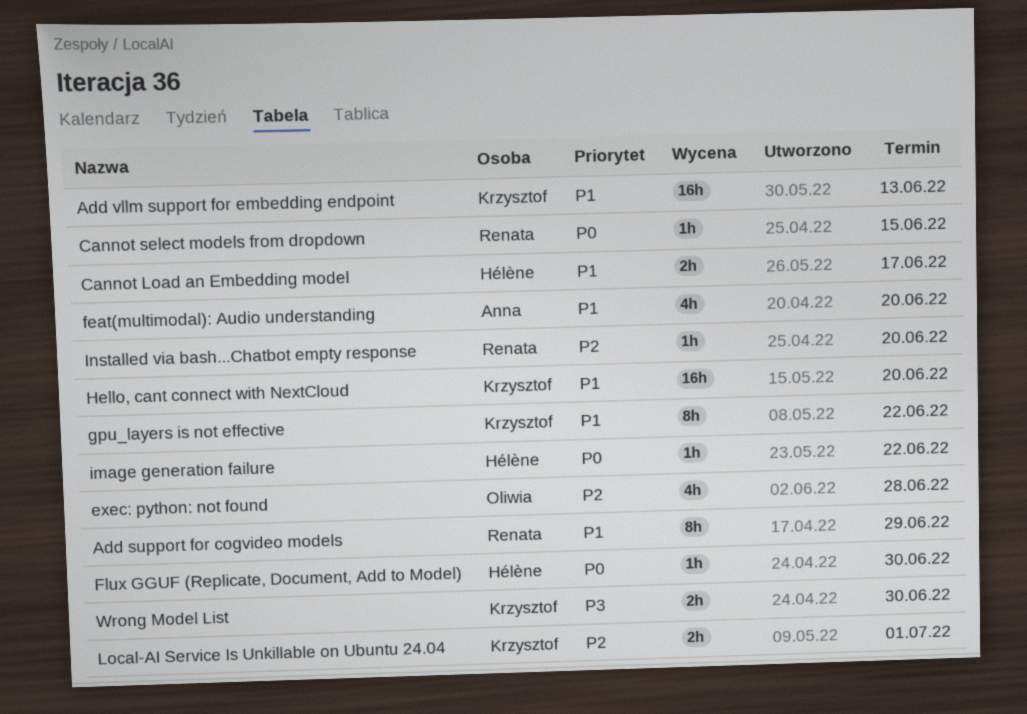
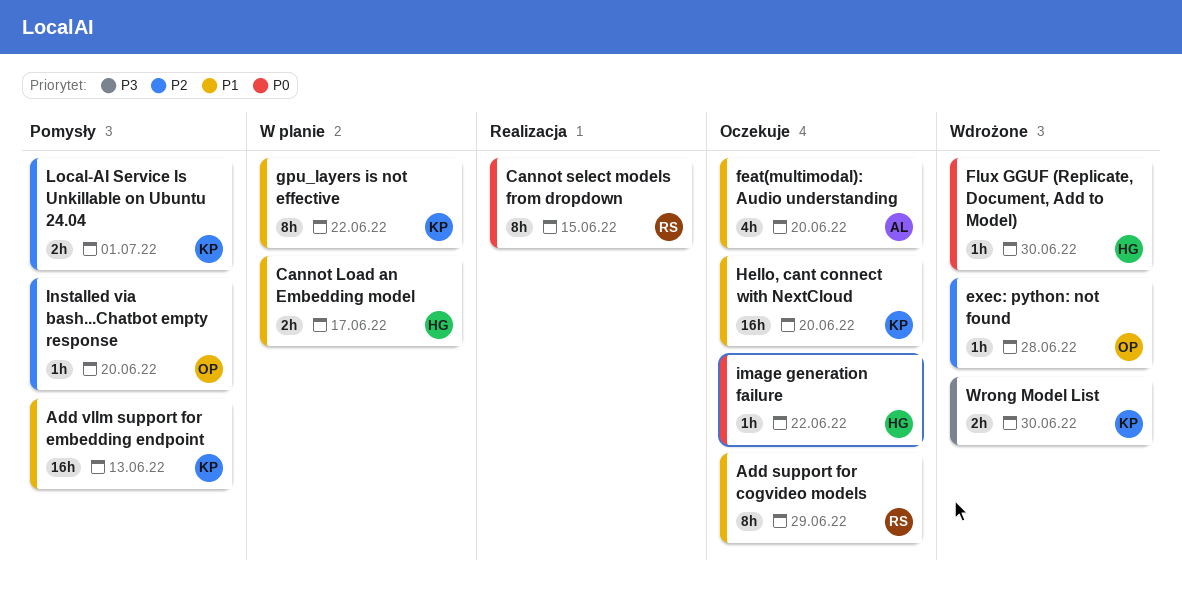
Cannot select models from dropdown, estimate: 1h -> 8h
exec: python: not found, estimate: 4h -> 1h
Installed via bash...Chatbot empty response, owner: Renata -> Oliwia

